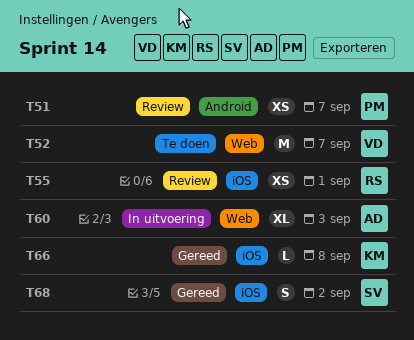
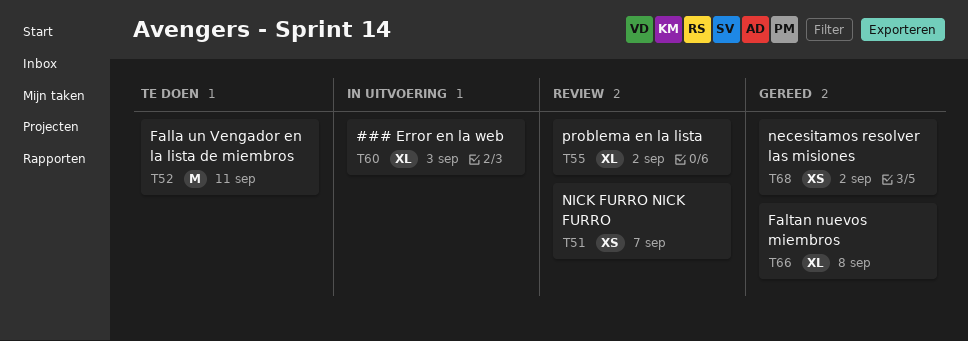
T52, due: Sep 7 -> Sep 11
T55, estimate: XS -> XL
T55, due: Sep 1 -> Sep 2
T66, estimate: L -> XL
T68, estimate: S -> XS

